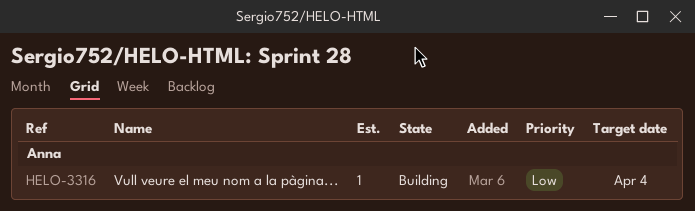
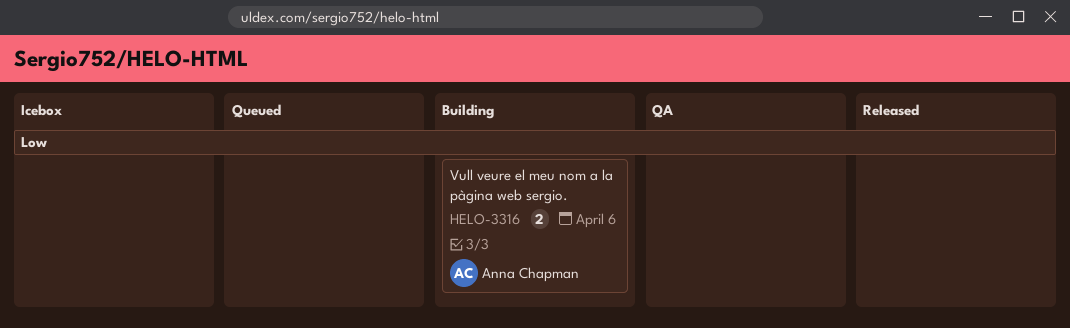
HELO-3316, estimate: 1 -> 2
HELO-3316, due: Apr 4 -> Apr 6

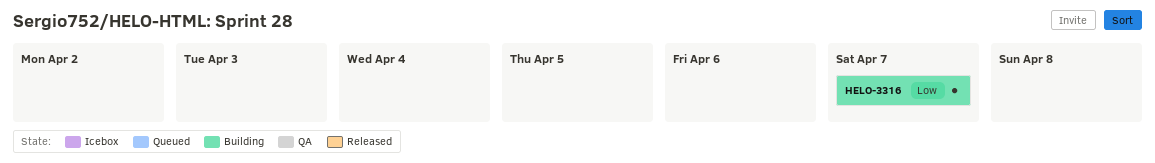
HELO-3316, estimate: 2 -> 1
HELO-3316, due: Apr 6 -> Apr 7

